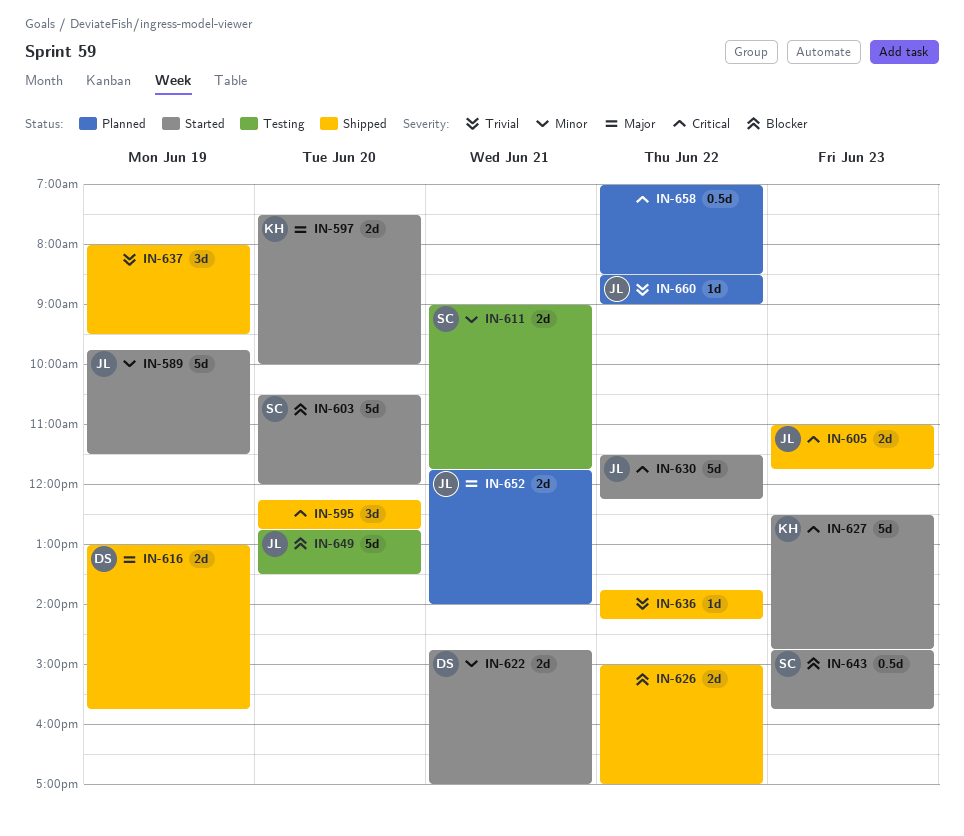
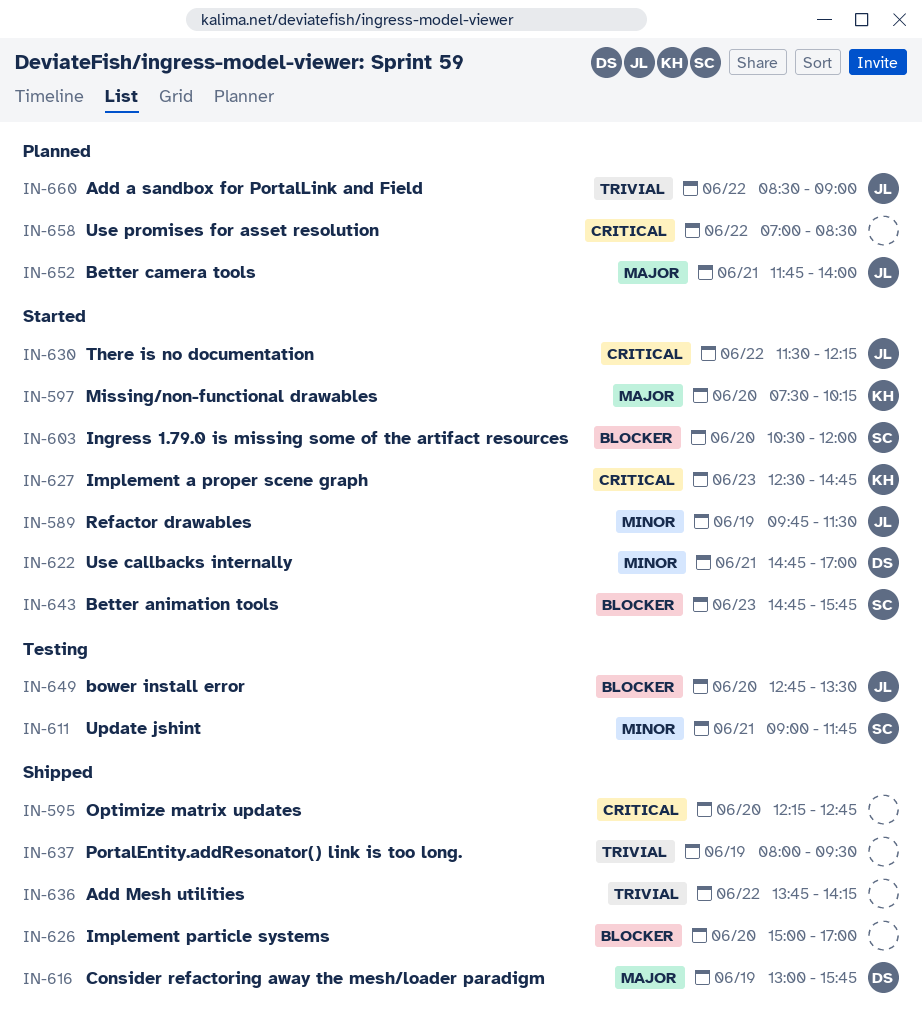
IN-597, ends: 10:00 -> 10:15
IN-605: present -> none
IN-626, day: Jun 22 -> Jun 20

